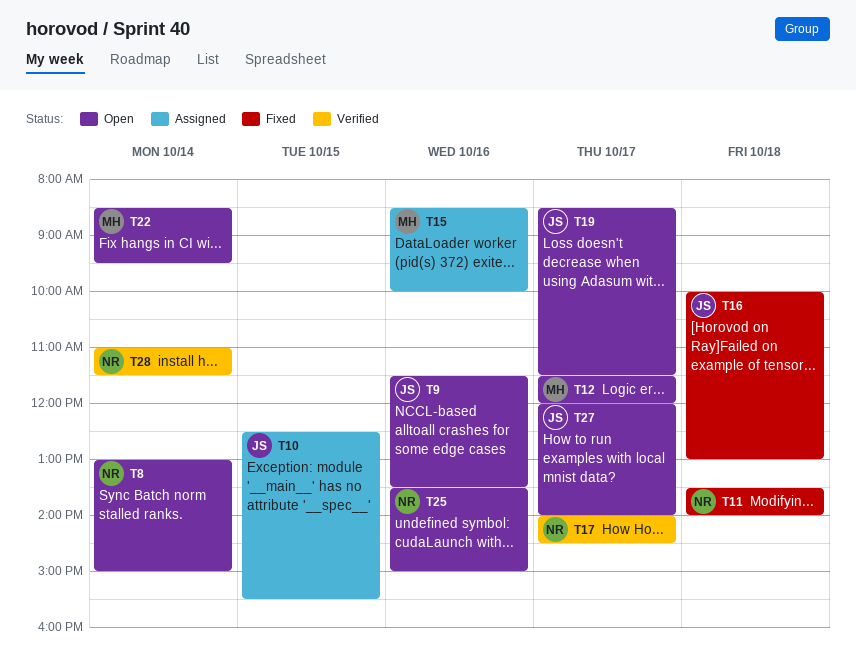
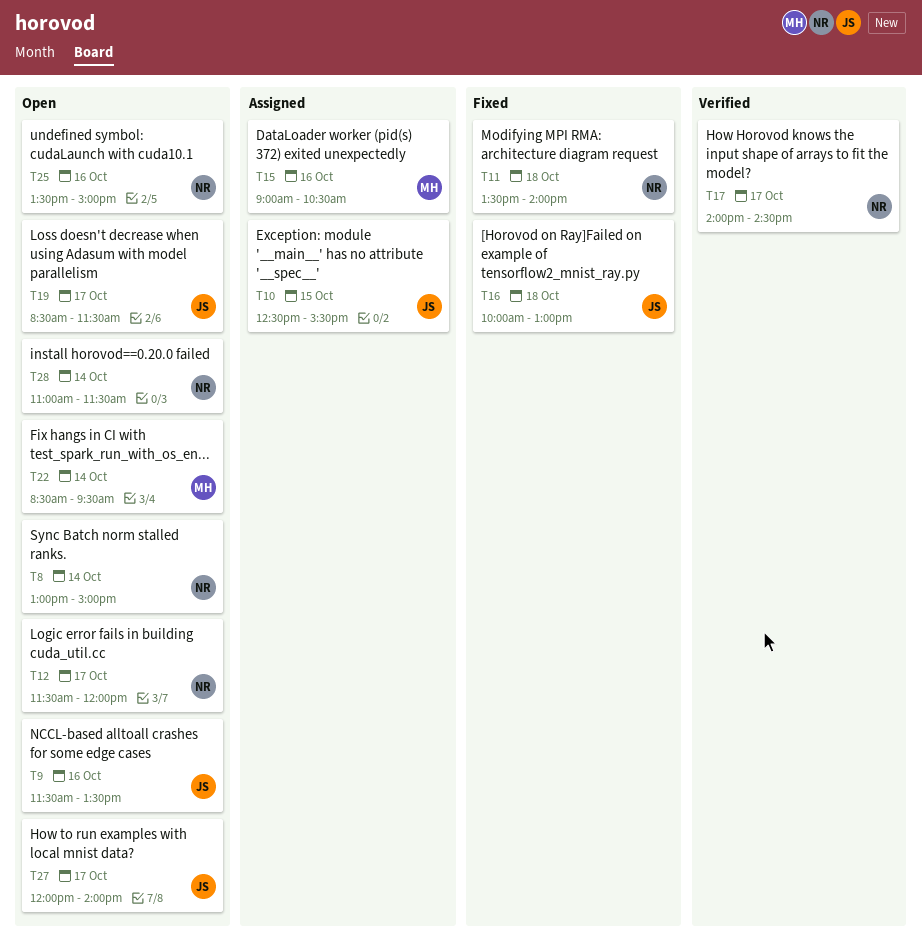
T12, owner: MH -> NR
T15, begins: 08:30 -> 09:00
T15, ends: 10:00 -> 10:30
T28, status: Verified -> Open

